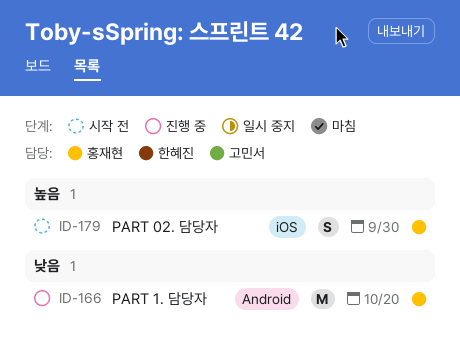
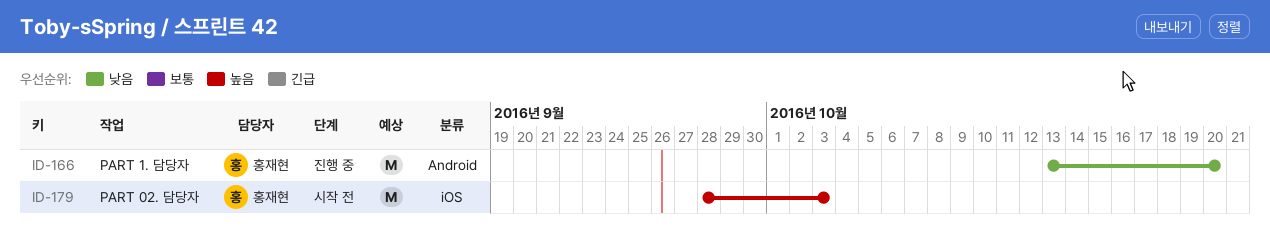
ID-179, estimate: S -> M
ID-179, due: Sep 30 -> Oct 3

